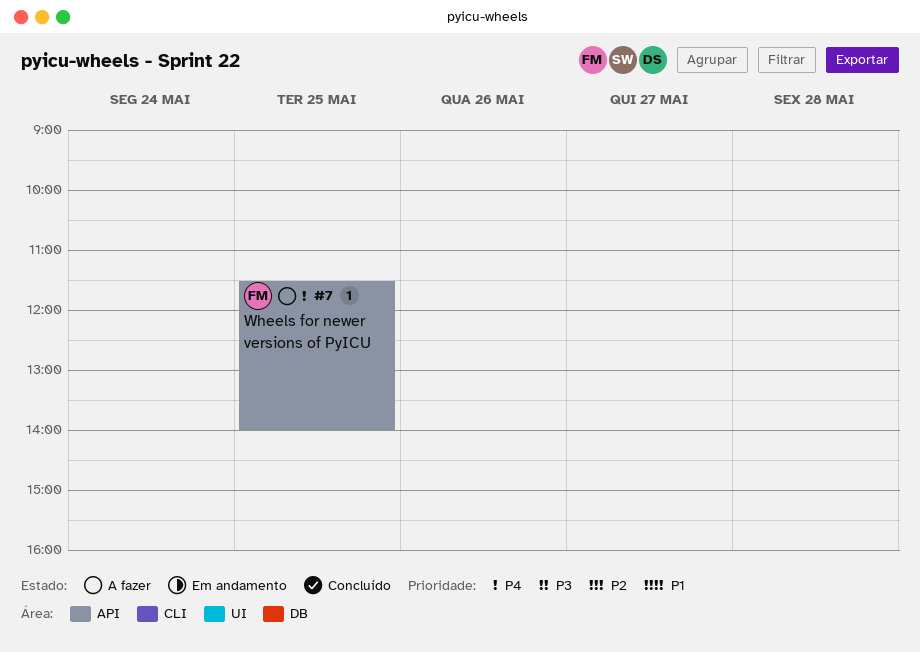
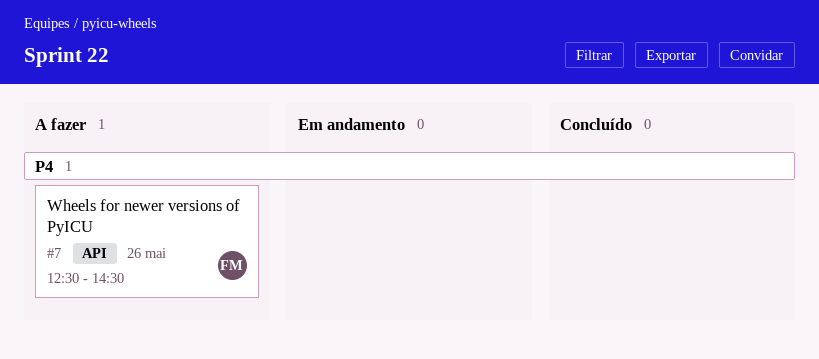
#7, day: May 25 -> May 26
#7, begins: 11:30 -> 12:30
#7, ends: 14:00 -> 14:30

